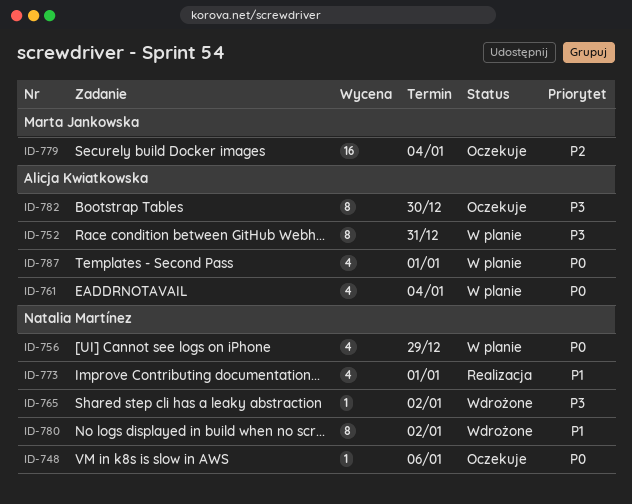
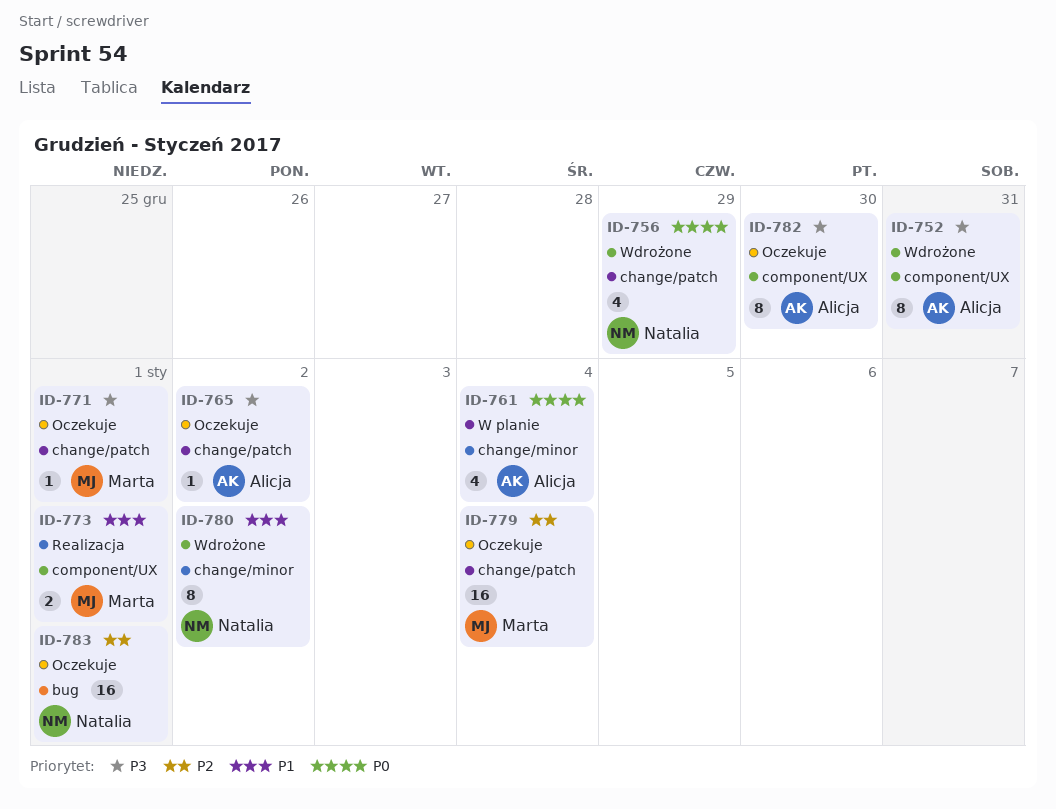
ID-748: present -> none
ID-752, status: W planie -> Wdrożone
ID-756, status: W planie -> Wdrożone
ID-765, status: Wdrożone -> Oczekuje
ID-765, owner: Natalia Martínez -> Alicja Kwiatkowska
ID-771: none -> present
ID-773, owner: Natalia Martínez -> Marta Jankowska
ID-773, estimate: 4 -> 2
ID-783: none -> present
ID-787: present -> none

